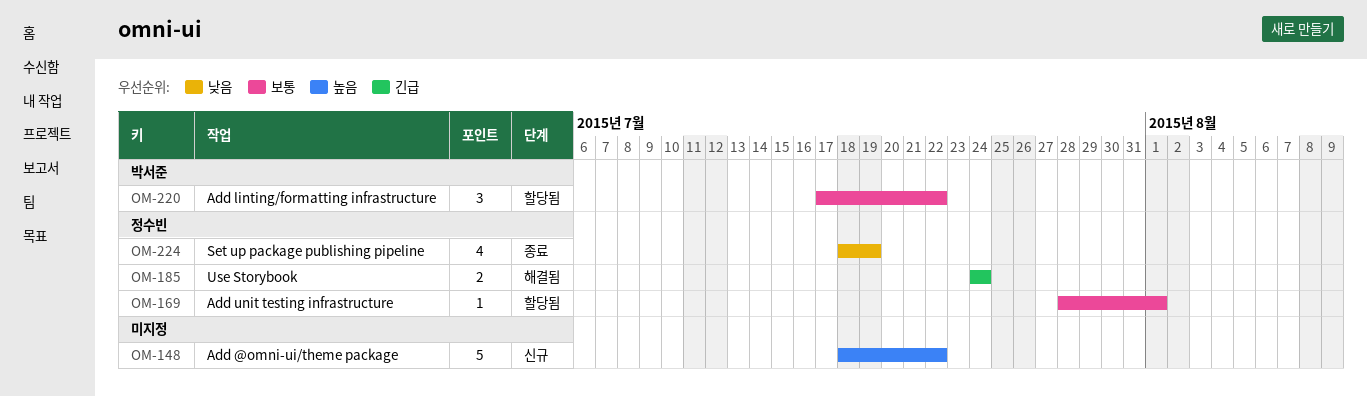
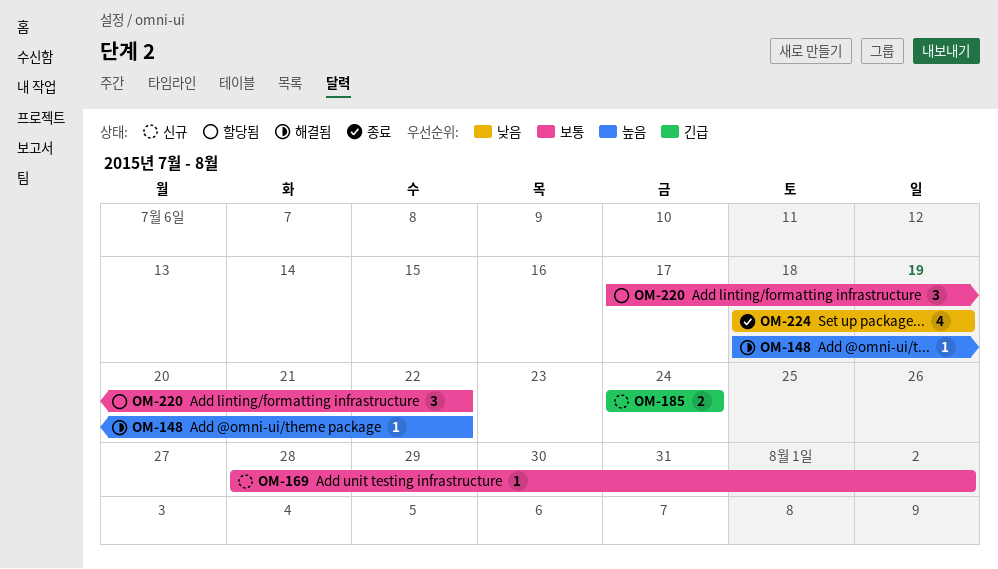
OM-148, status: 신규 -> 해결됨
OM-148, estimate: 5 -> 1
OM-169, status: 할당됨 -> 신규
OM-169, due: Aug 1 -> Aug 2
OM-185, status: 해결됨 -> 신규

